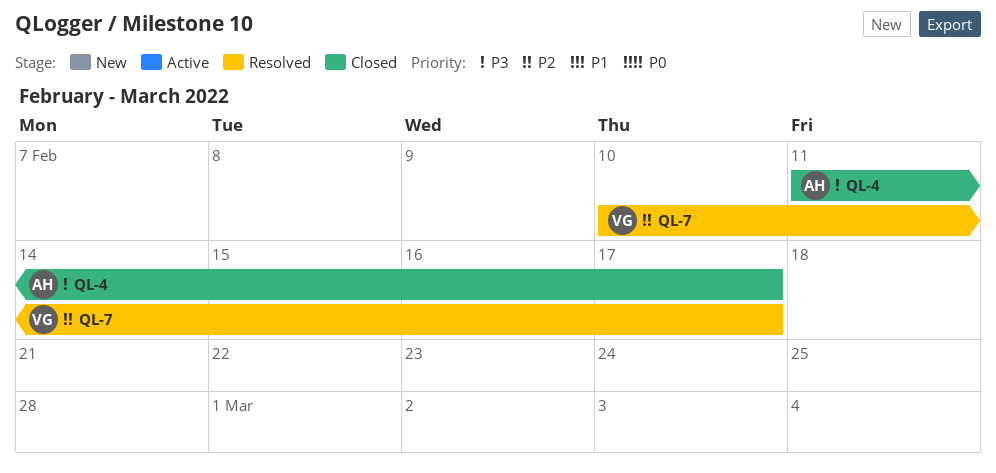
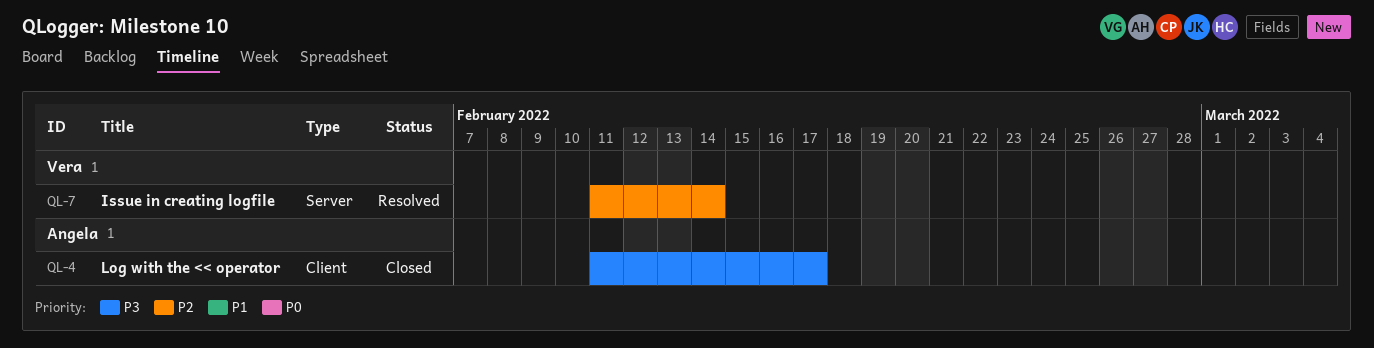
QL-7, start: Feb 10 -> Feb 11
QL-7, due: Feb 17 -> Feb 14

